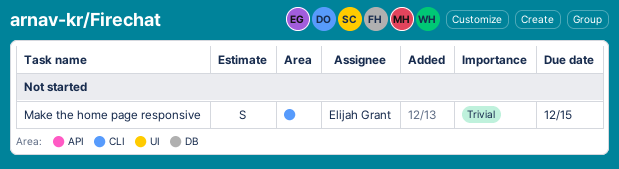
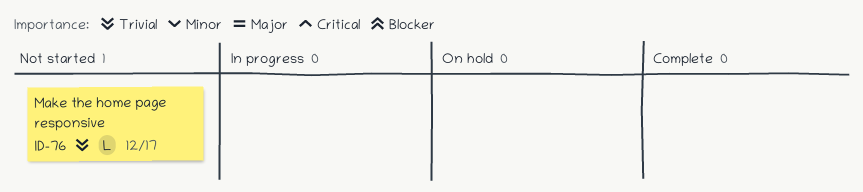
Make the home page responsive, estimate: S -> L
Make the home page responsive, due: Dec 15 -> Dec 17

